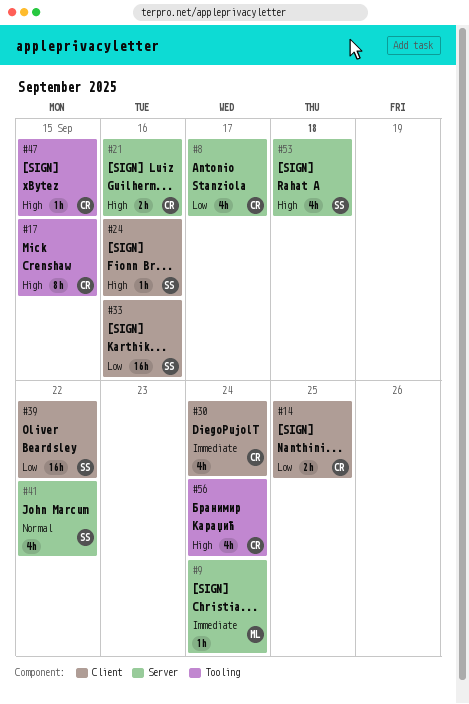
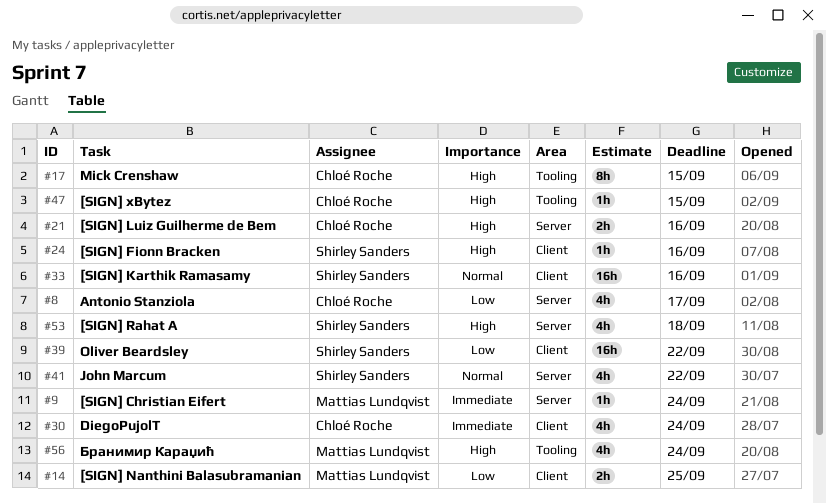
#14, owner: Chloé Roche -> Mattias Lundqvist
#33, priority: Low -> Normal
#56, owner: Chloé Roche -> Mattias Lundqvist

